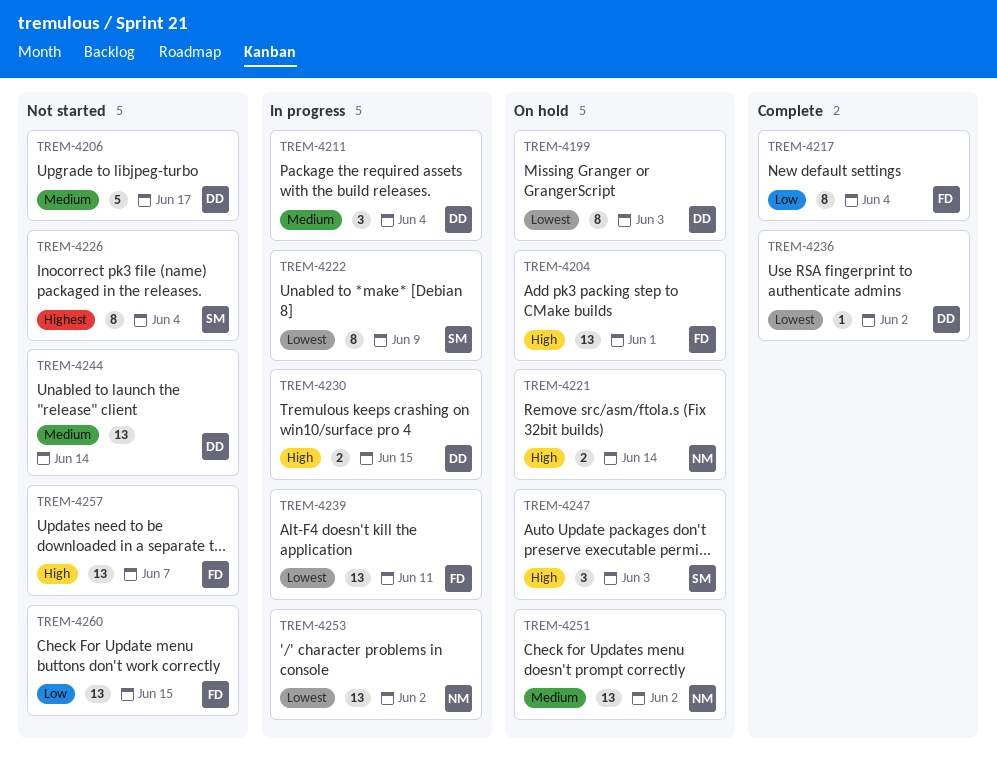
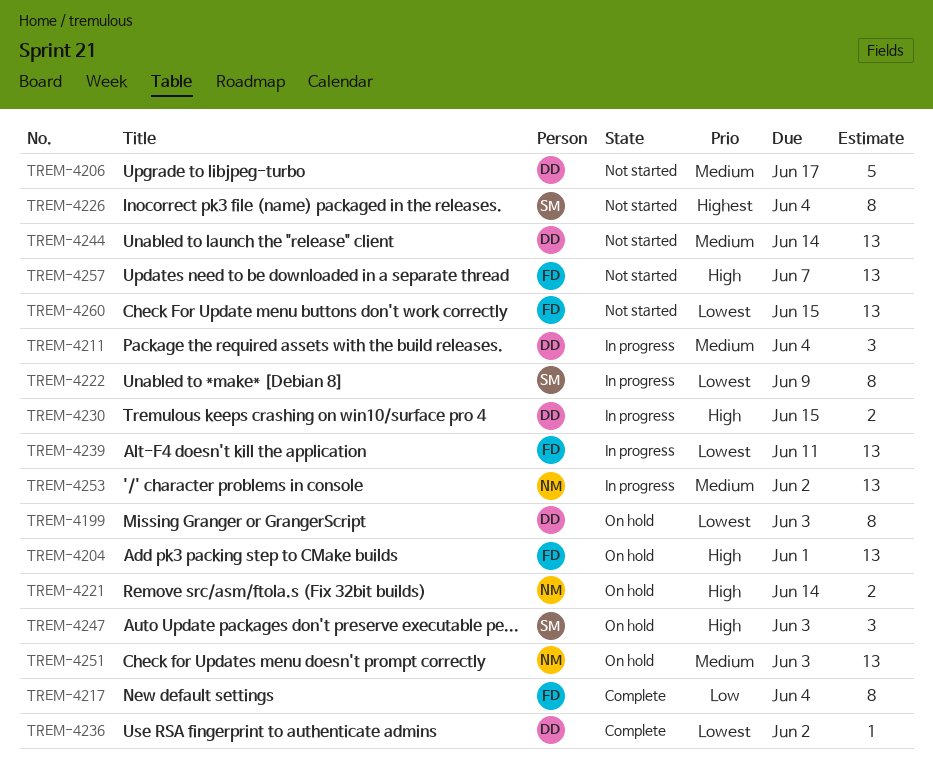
TREM-4251, due: Jun 2 -> Jun 3
TREM-4253, priority: Lowest -> Medium
TREM-4260, priority: Low -> Lowest

